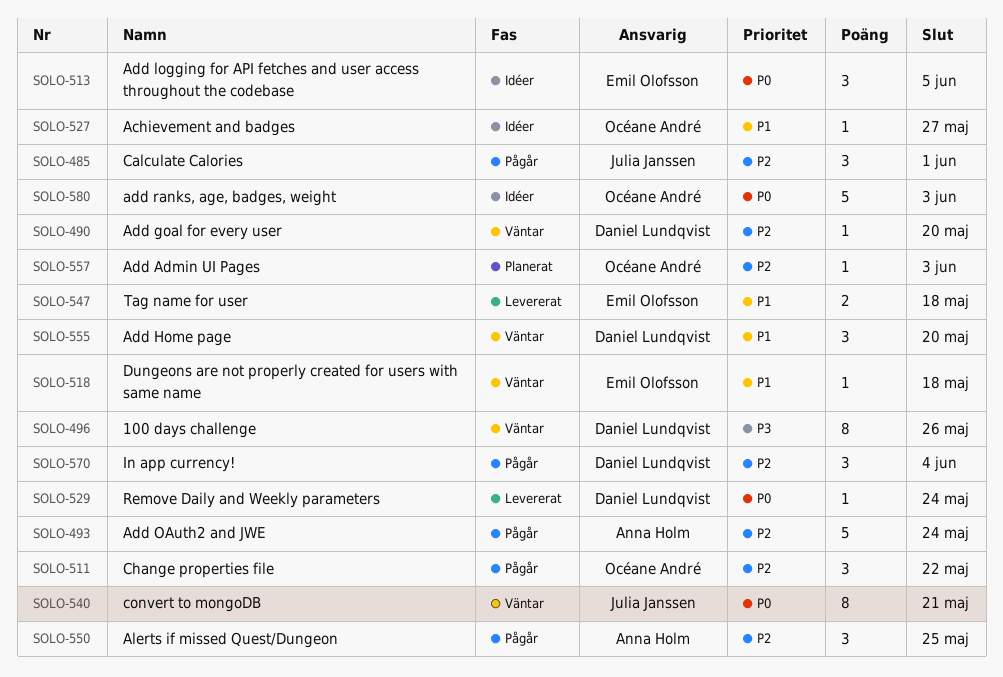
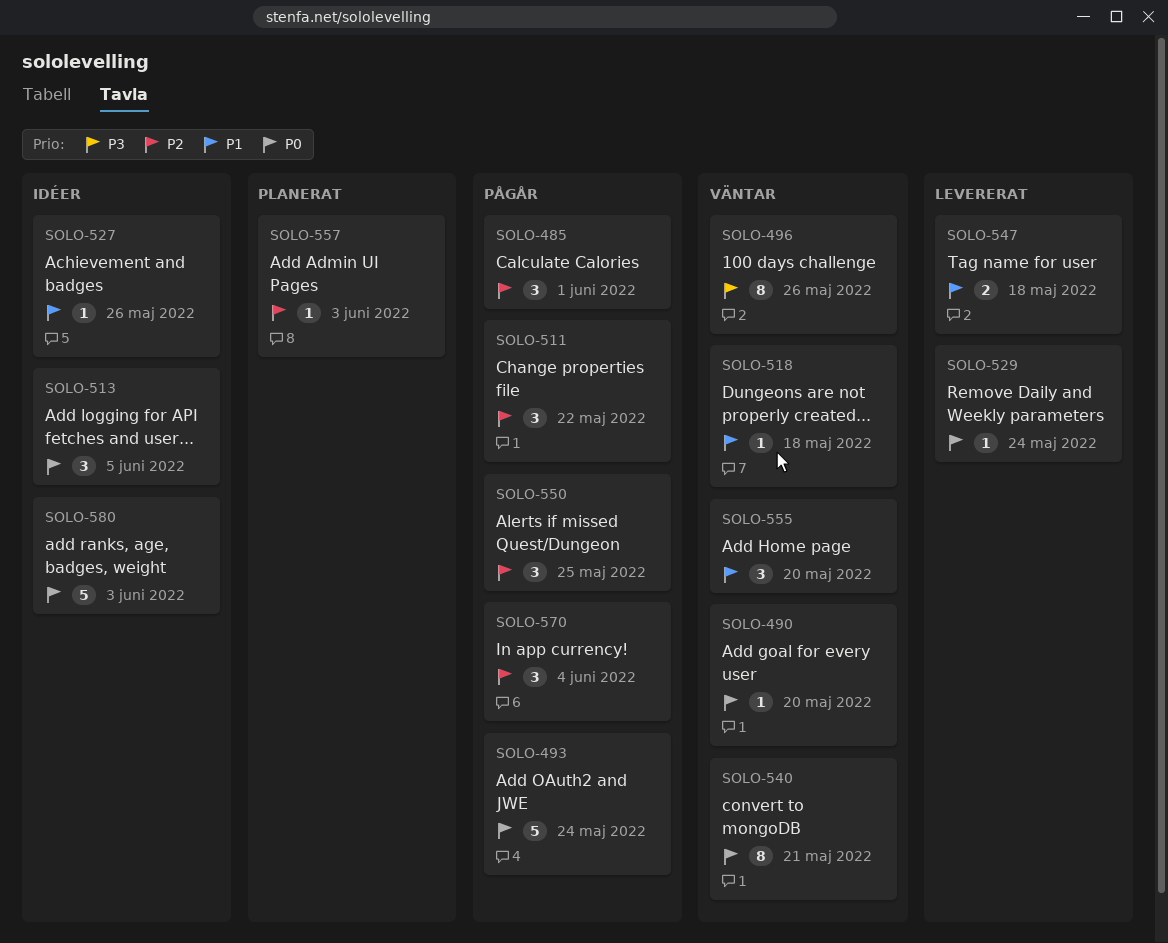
SOLO-490, priority: P2 -> P0
SOLO-493, priority: P2 -> P0
SOLO-527, due: May 27 -> May 26

